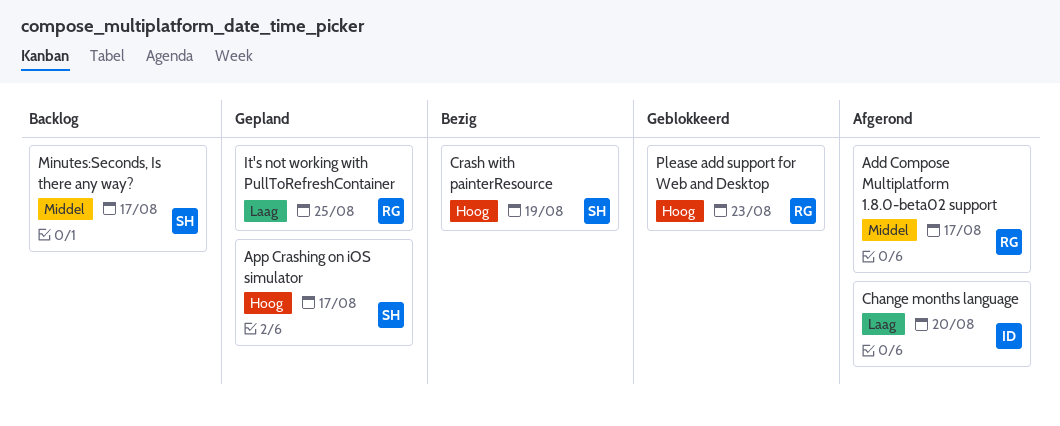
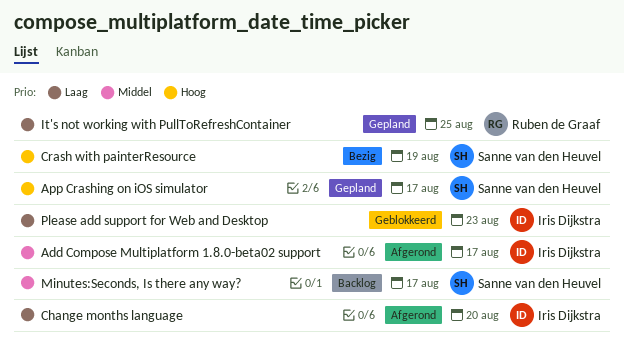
Add Compose Multiplatform 1.8.0-beta02 support, owner: Ruben de Graaf -> Iris Dijkstra
Please add support for Web and Desktop, owner: Ruben de Graaf -> Iris Dijkstra
Please add support for Web and Desktop, priority: Hoog -> Laag

